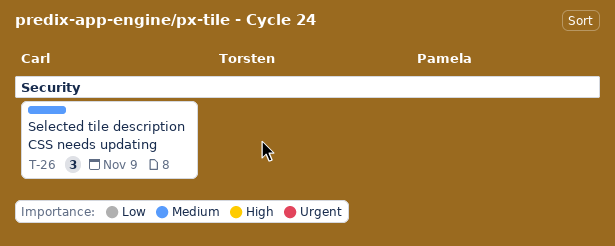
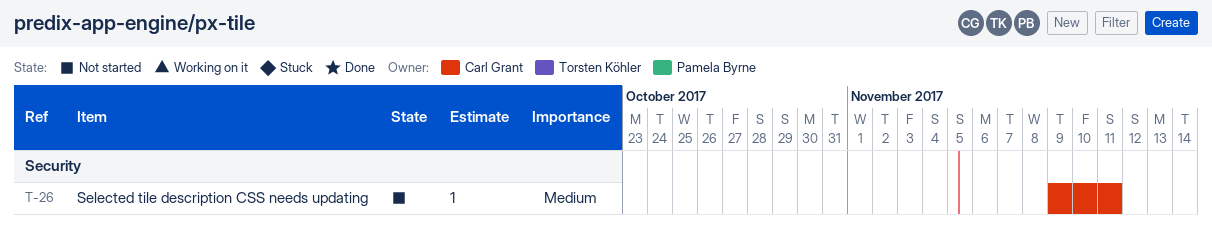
T-26, estimate: 3 -> 1
T-26, due: Nov 9 -> Nov 11

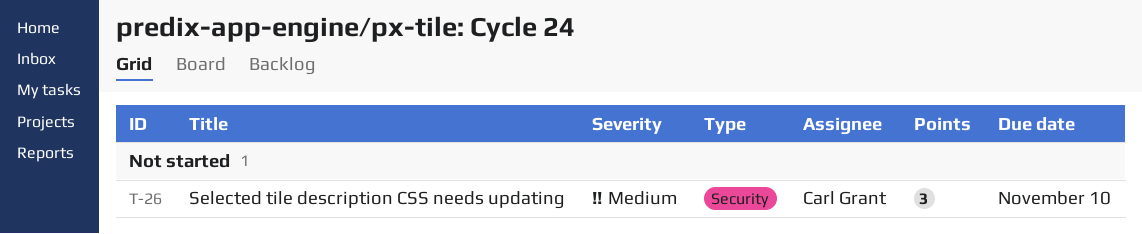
T-26, estimate: 1 -> 3
T-26, due: Nov 11 -> Nov 10

